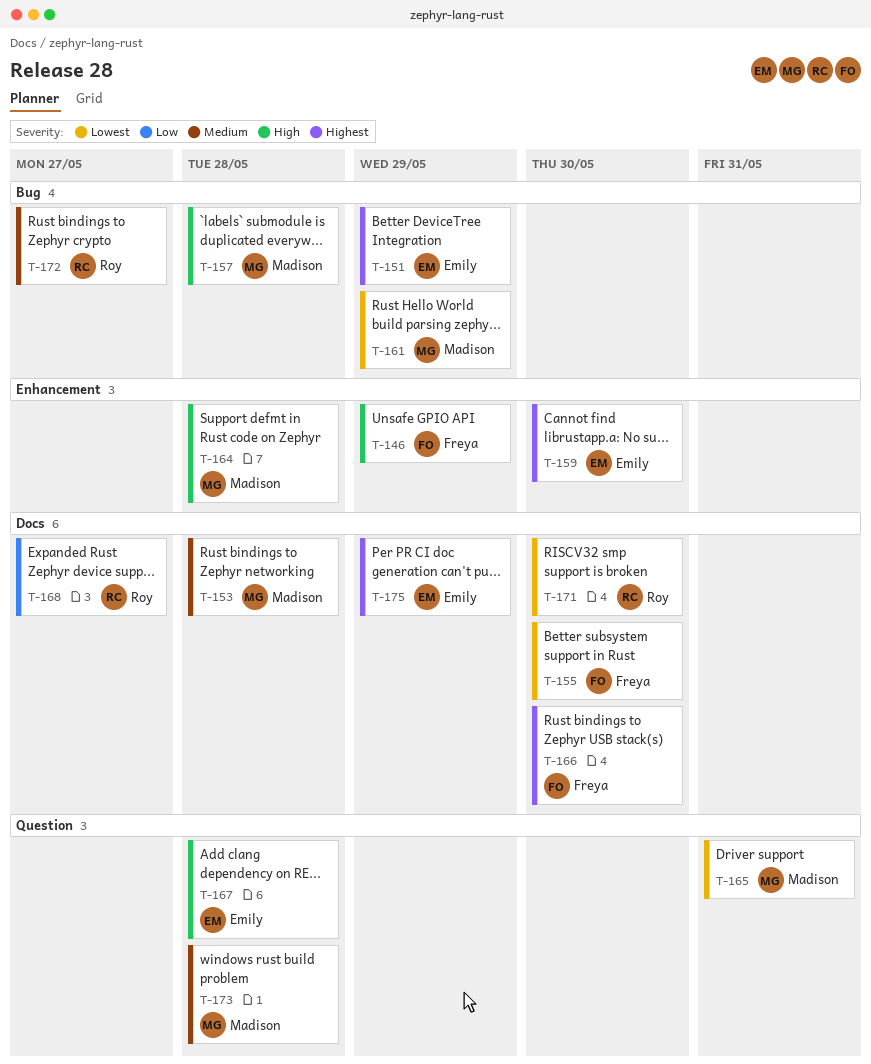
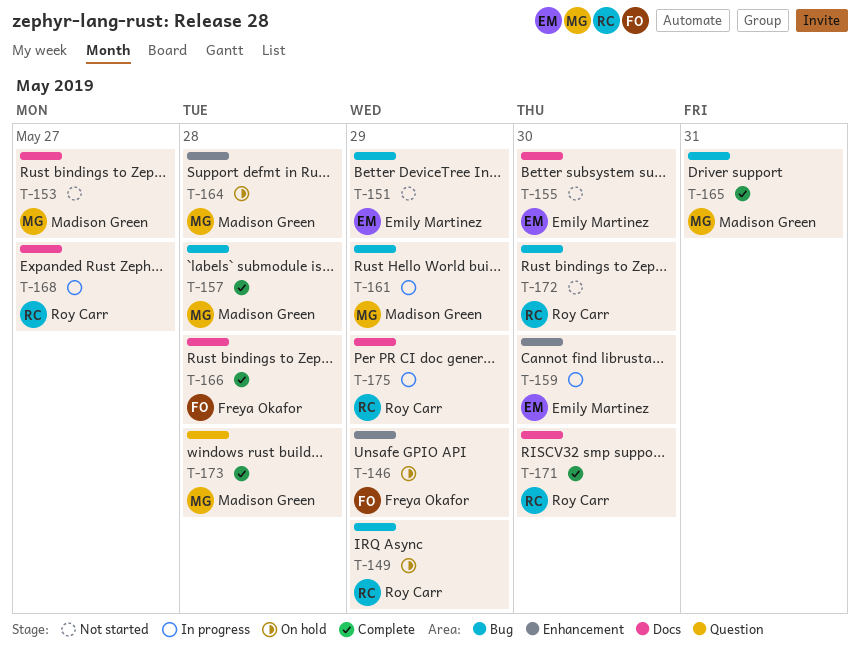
T-149: none -> present
T-153, due: May 28 -> May 27
T-155, owner: Freya Okafor -> Emily Martinez
T-165, label: Question -> Bug
T-166, due: May 30 -> May 28
T-167: present -> none
T-172, due: May 27 -> May 30
T-175, owner: Emily Martinez -> Roy Carr

